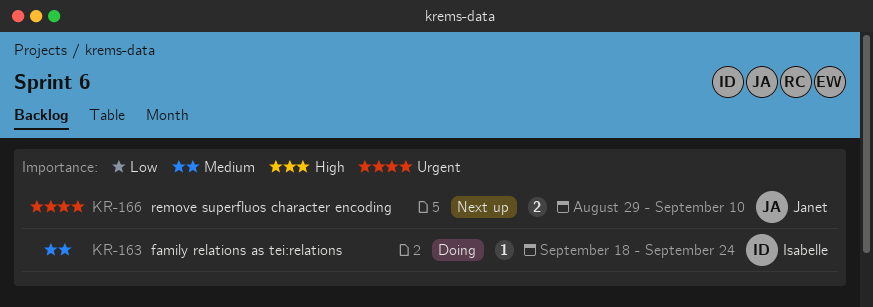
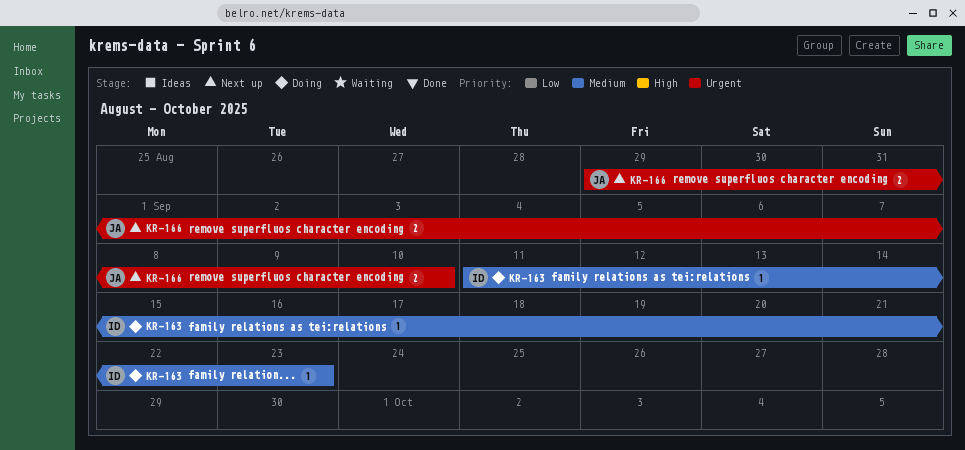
KR-163, start: Sep 18 -> Sep 11
KR-163, due: Sep 24 -> Sep 23

